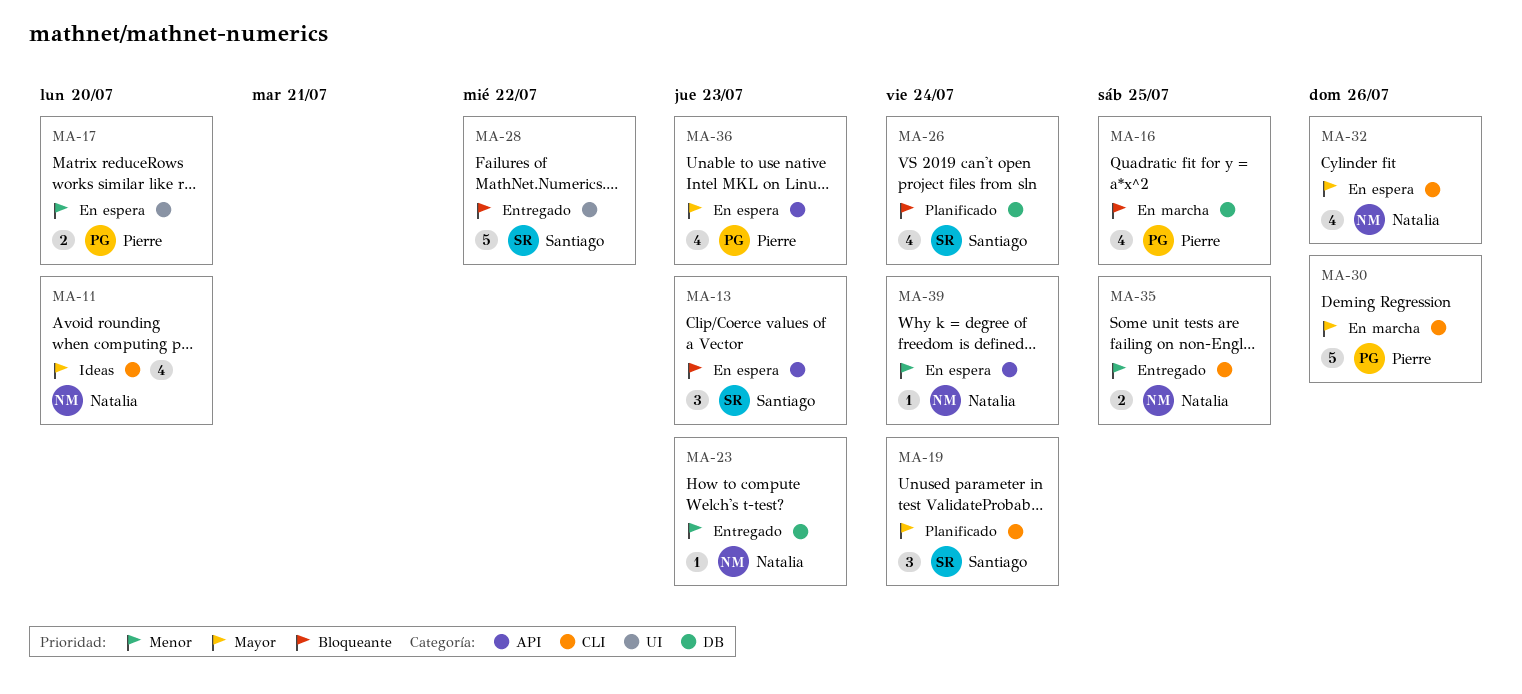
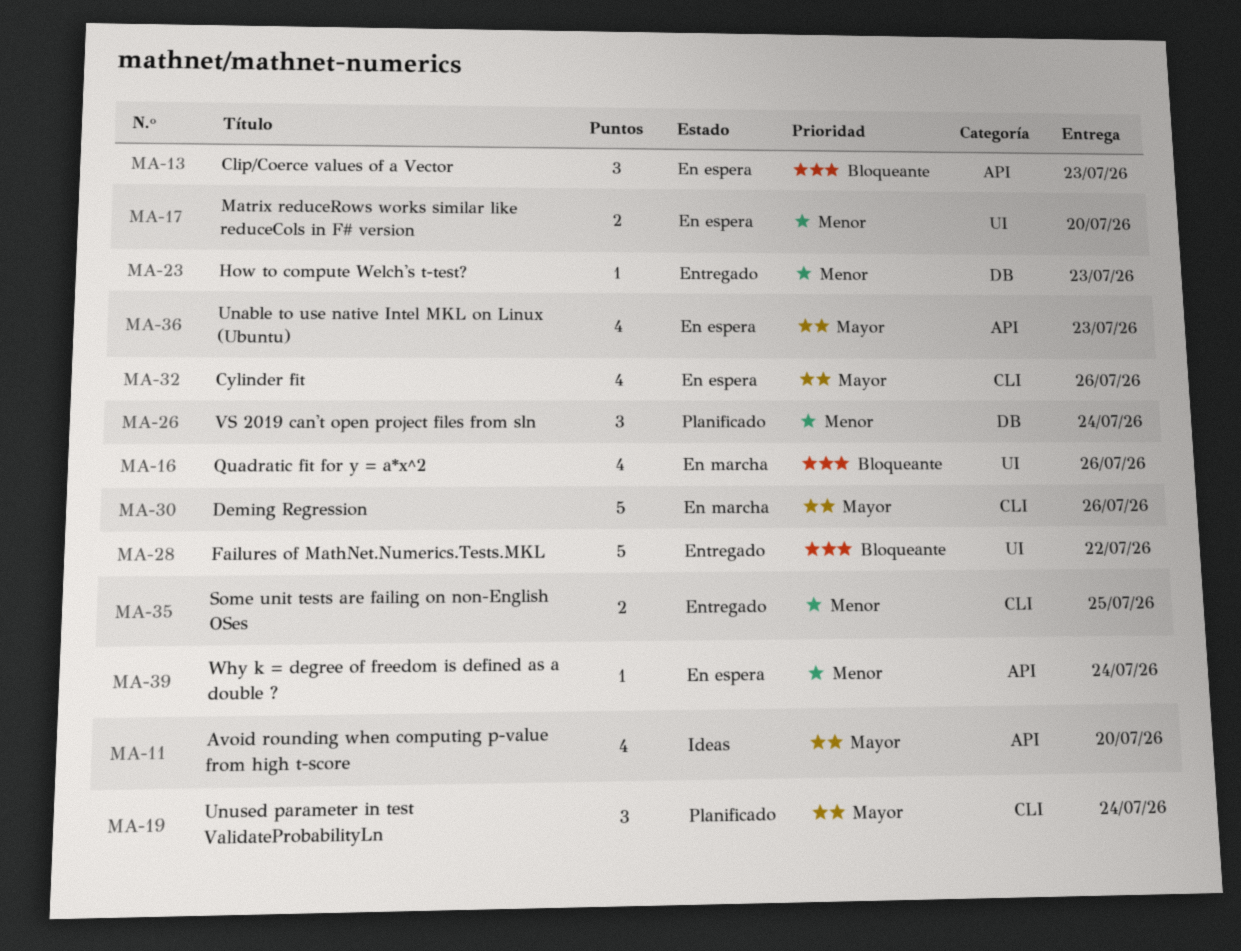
MA-11, label: CLI -> API
MA-16, label: DB -> UI
MA-16, due: Jul 25 -> Jul 26
MA-26, priority: Bloqueante -> Menor
MA-26, estimate: 4 -> 3

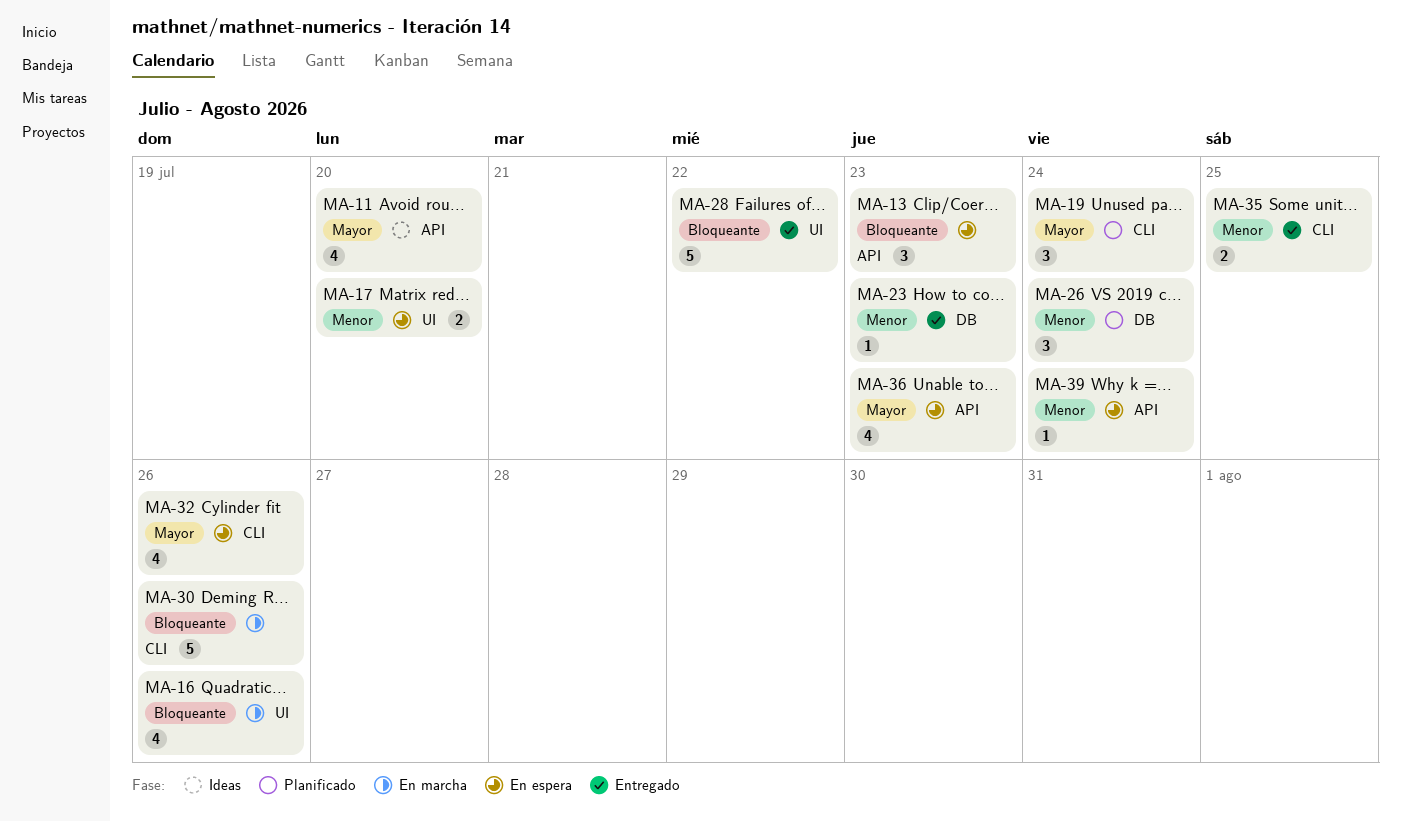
MA-30, priority: Mayor -> Bloqueante

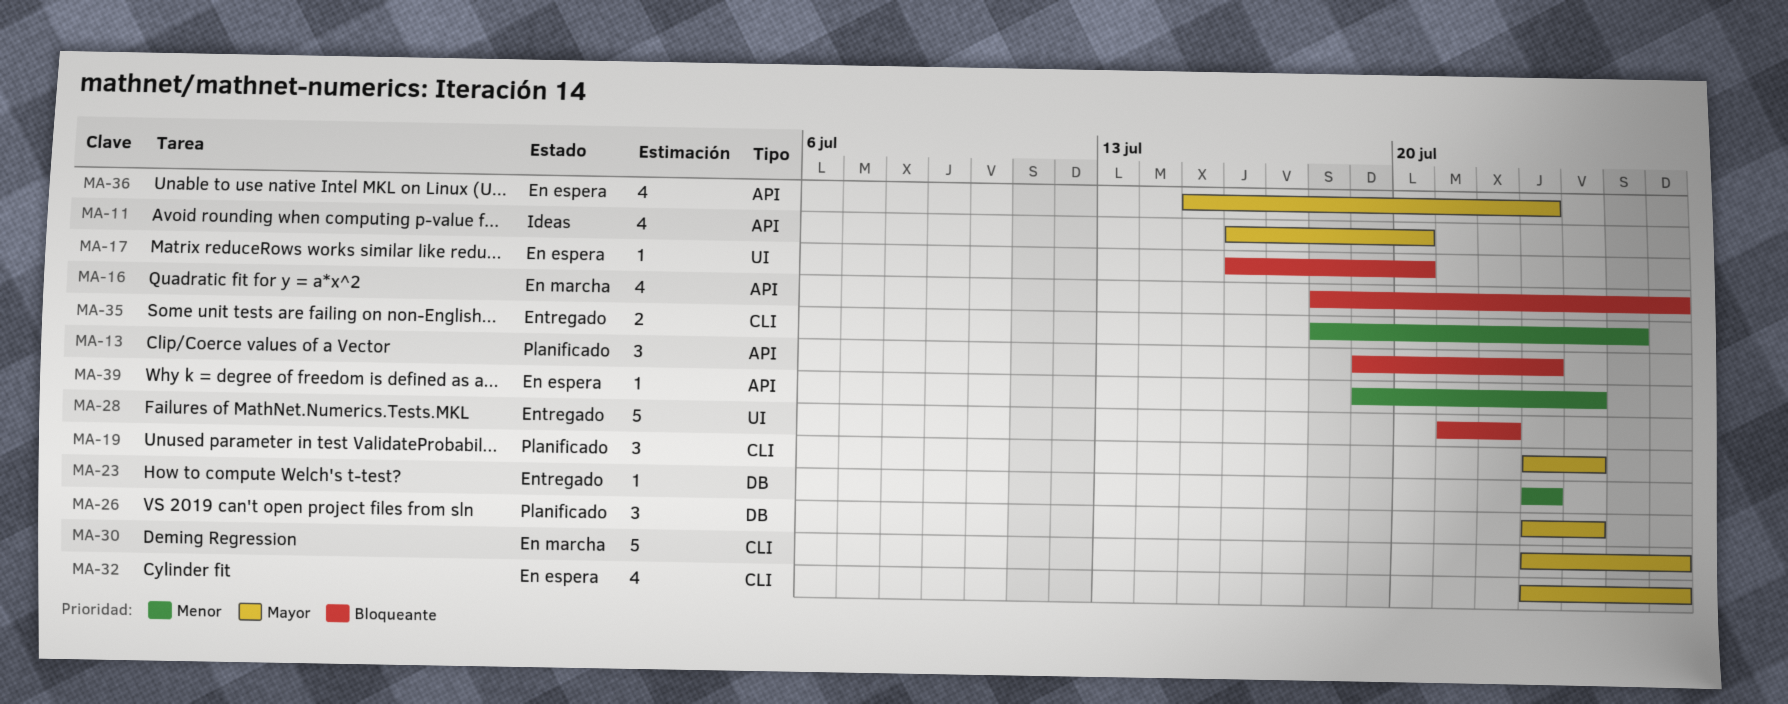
MA-13, status: En espera -> Planificado
MA-16, label: UI -> API
MA-17, priority: Menor -> Bloqueante
MA-17, estimate: 2 -> 1
MA-26, priority: Menor -> Mayor
MA-30, priority: Bloqueante -> Mayor

